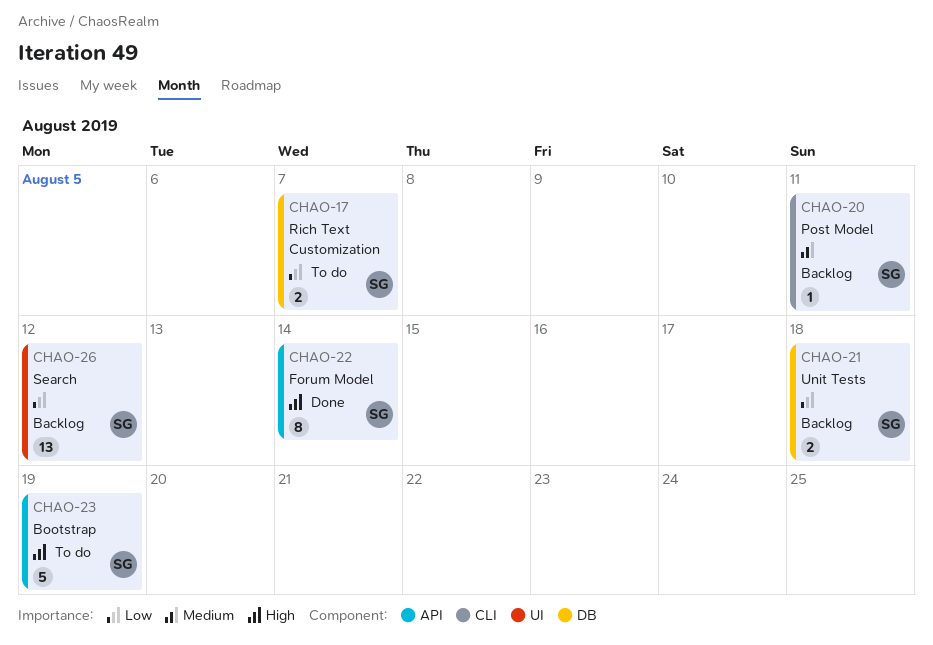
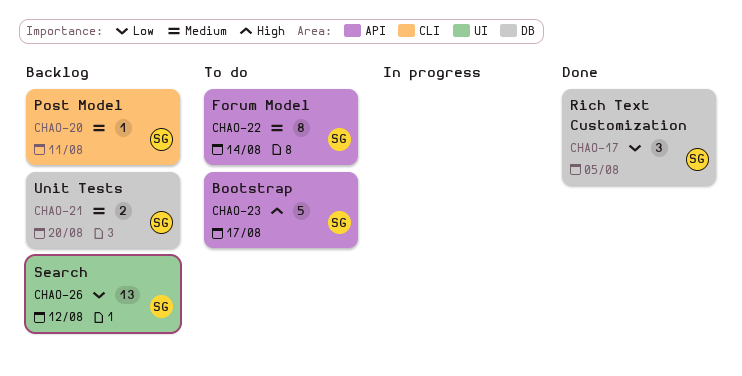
CHAO-17, status: To do -> Done
CHAO-17, estimate: 2 -> 3
CHAO-17, due: Aug 7 -> Aug 5
CHAO-21, priority: Low -> Medium
CHAO-21, due: Aug 18 -> Aug 20
CHAO-22, status: Done -> To do
CHAO-22, priority: High -> Medium
CHAO-23, due: Aug 19 -> Aug 17

